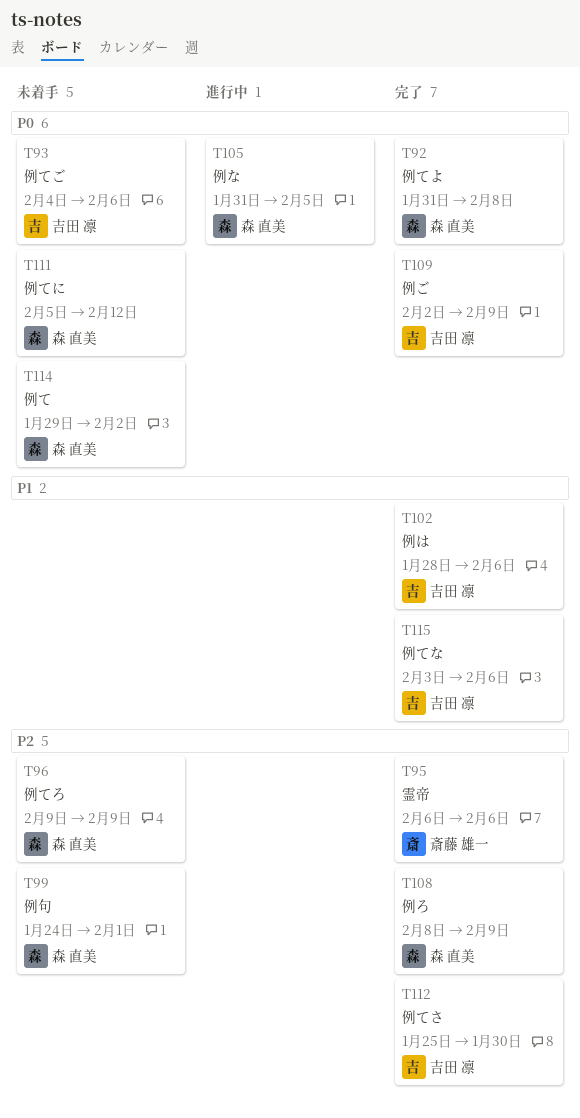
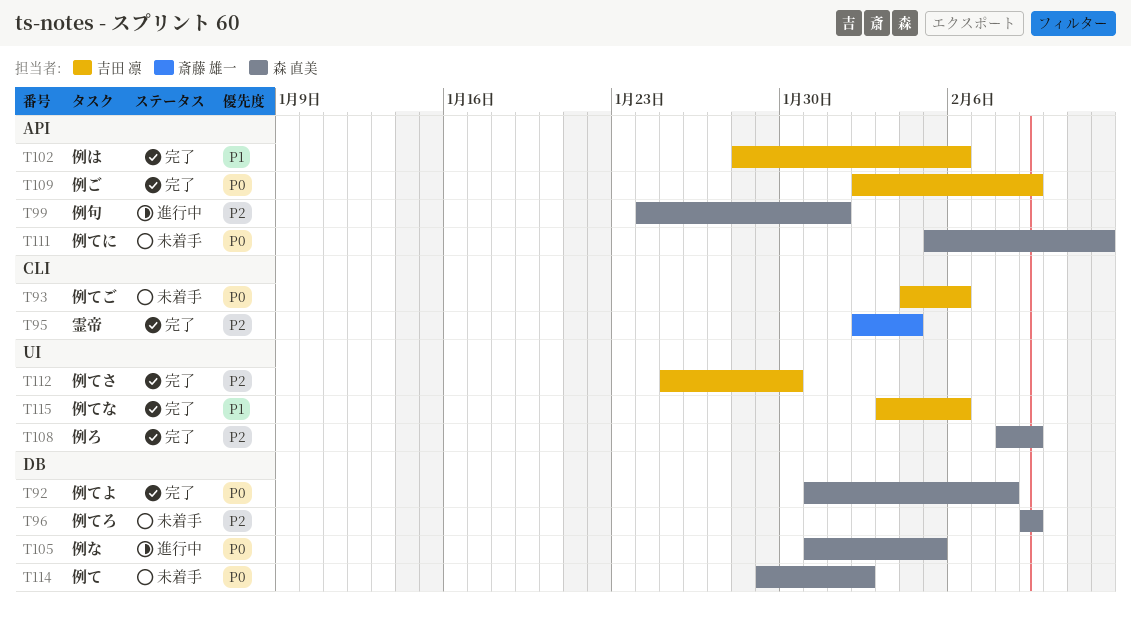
T95, start: Feb 6 -> Feb 2
T95, due: Feb 6 -> Feb 4
T99, status: 未着手 -> 進行中

